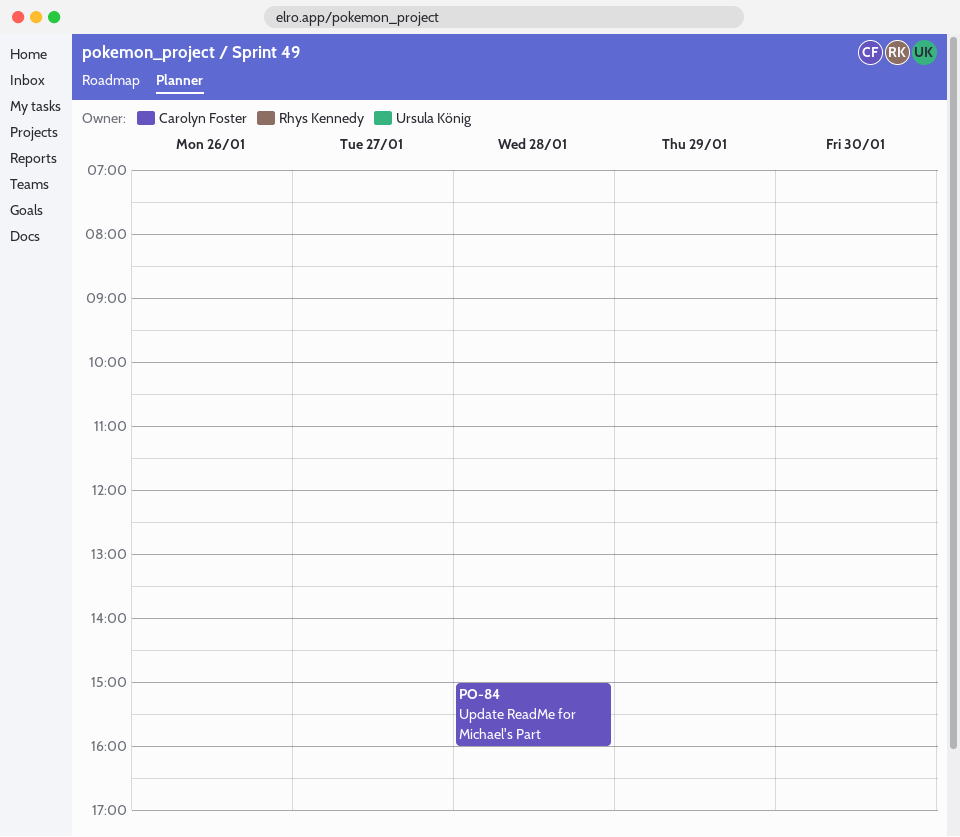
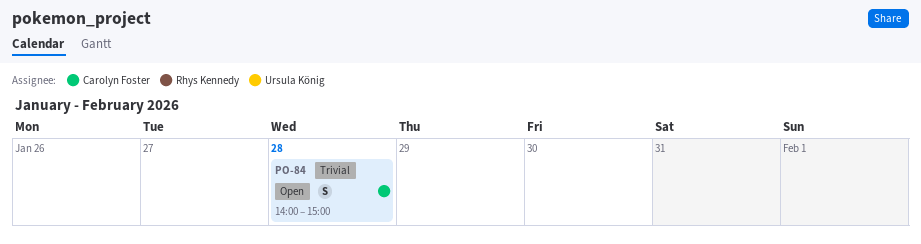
PO-84, begins: 15:00 -> 14:00
PO-84, ends: 16:00 -> 15:00

